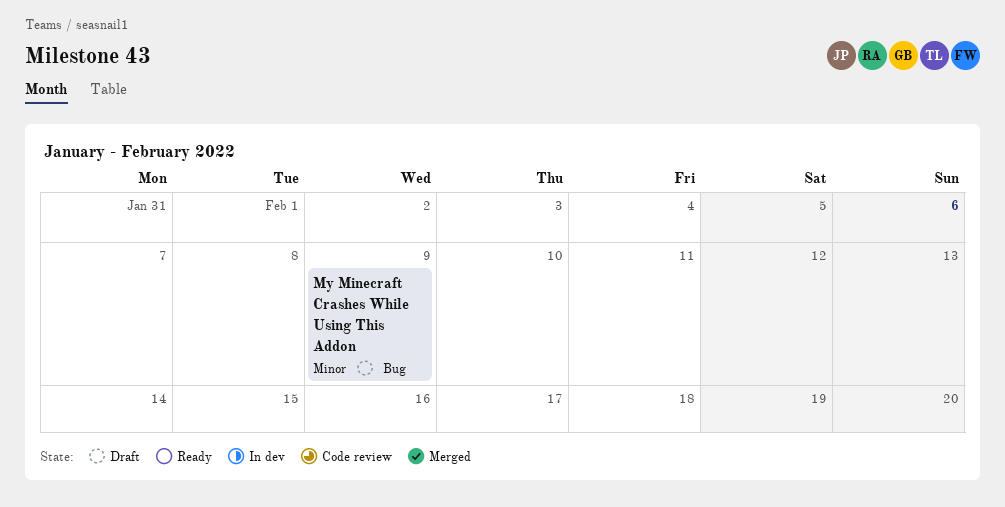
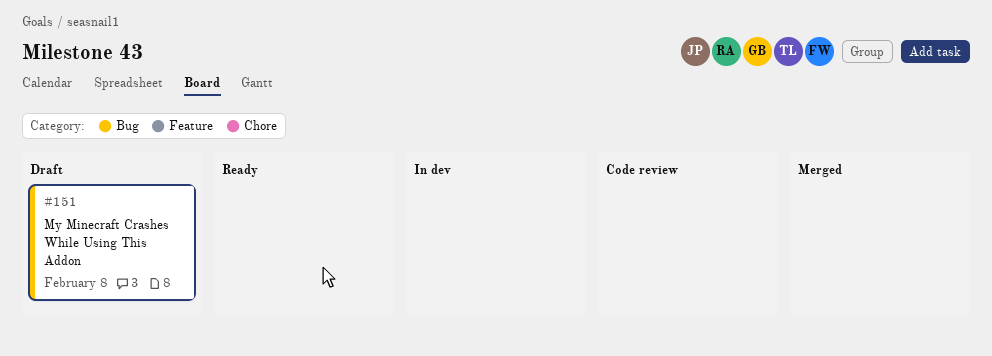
My Minecraft Crashes While Using This Addon, due: Feb 9 -> Feb 8

